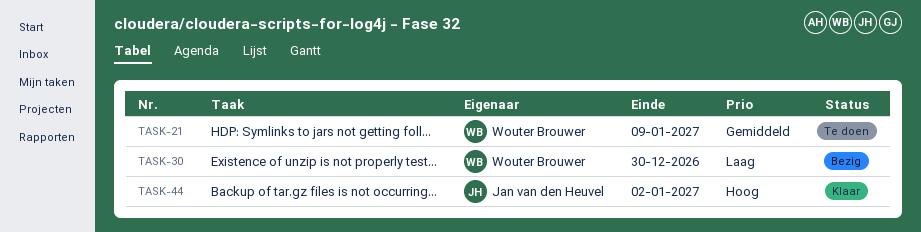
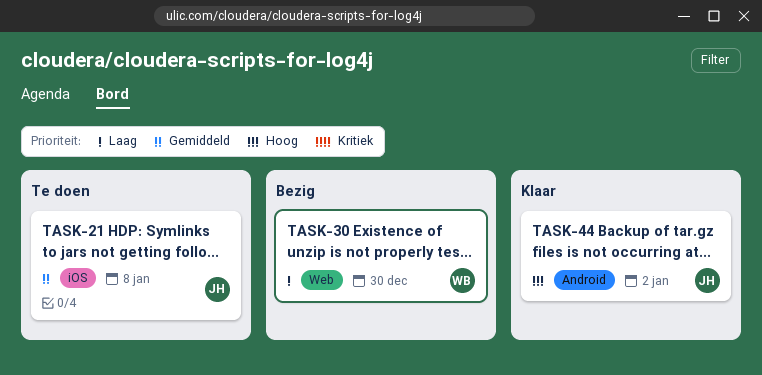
TASK-21, owner: Wouter Brouwer -> Jan van den Heuvel
TASK-21, due: Jan 9 -> Jan 8

